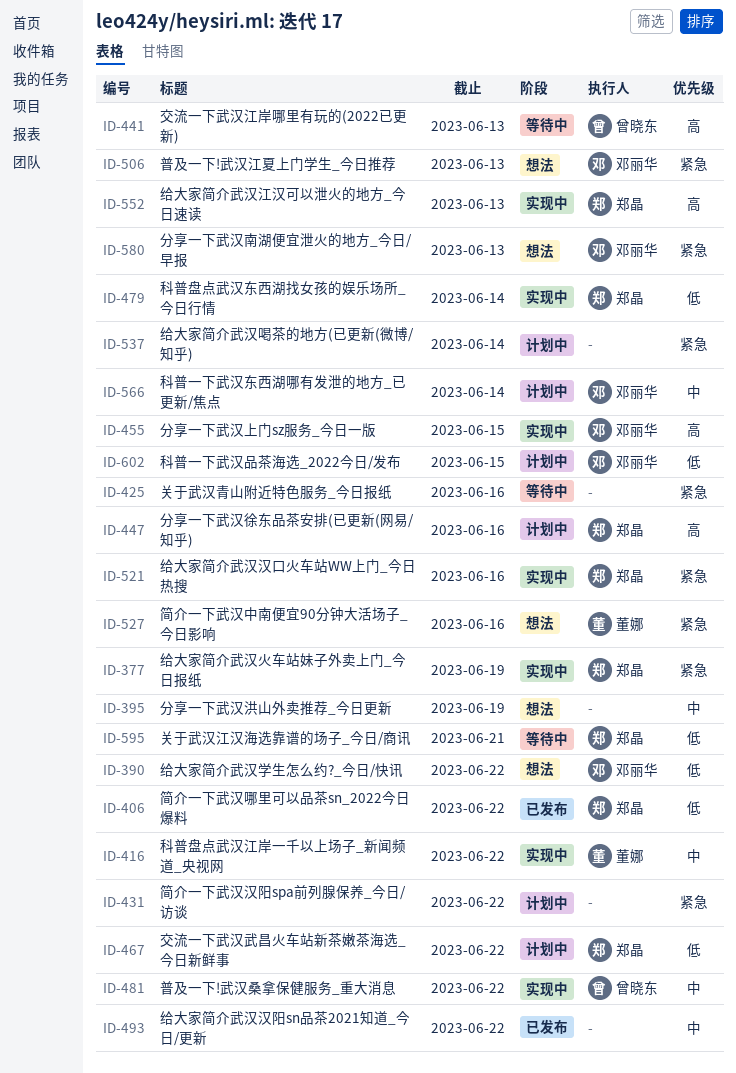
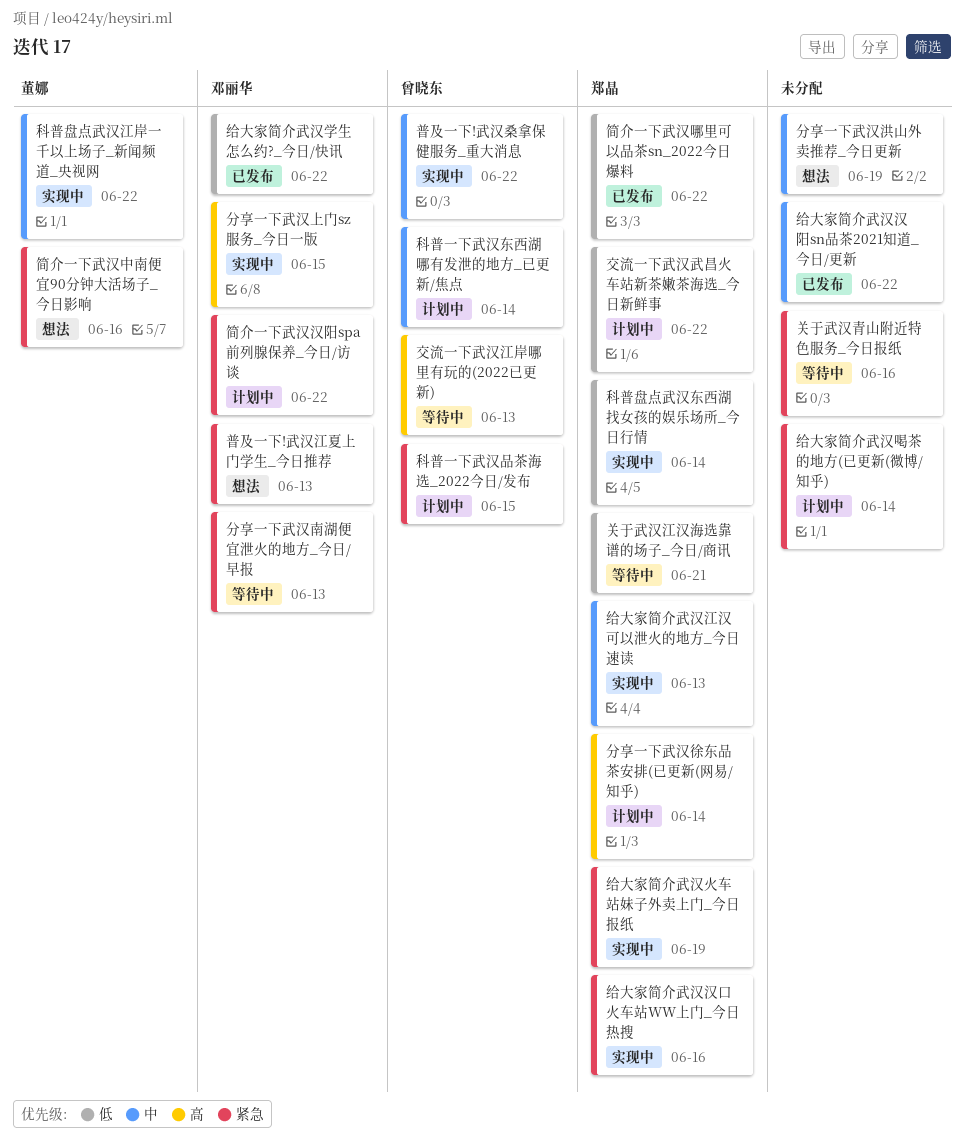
分享一下武汉南湖便宜泄火的地方_今日/早报, status: 想法 -> 等待中
分享一下武汉徐东品茶安排(已更新(网易/知乎), due: Jun 16 -> Jun 14
科普一下武汉东西湖哪有发泄的地方_已更新/焦点, owner: 邓丽华 -> 曾晓东
科普一下武汉品茶海选_2022今日/发布, owner: 邓丽华 -> 曾晓东
科普一下武汉品茶海选_2022今日/发布, priority: 低 -> 紧急
简介一下武汉汉阳spa前列腺保养_今日/访谈, owner: none -> 邓丽华
给大家简介武汉学生怎么约?_今日/快讯, status: 想法 -> 已发布
给大家简介武汉江汉可以泄火的地方_今日速读, priority: 高 -> 中

